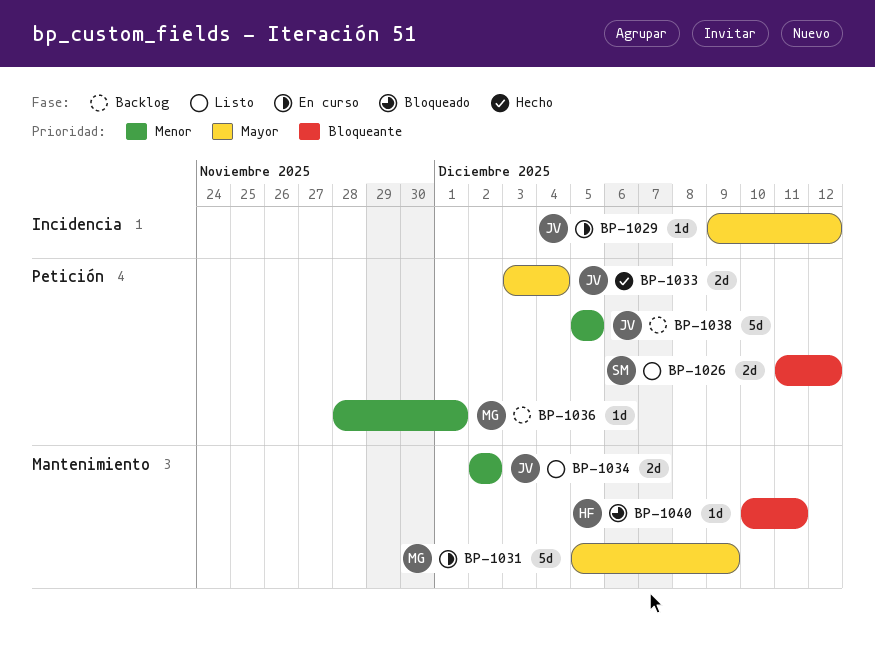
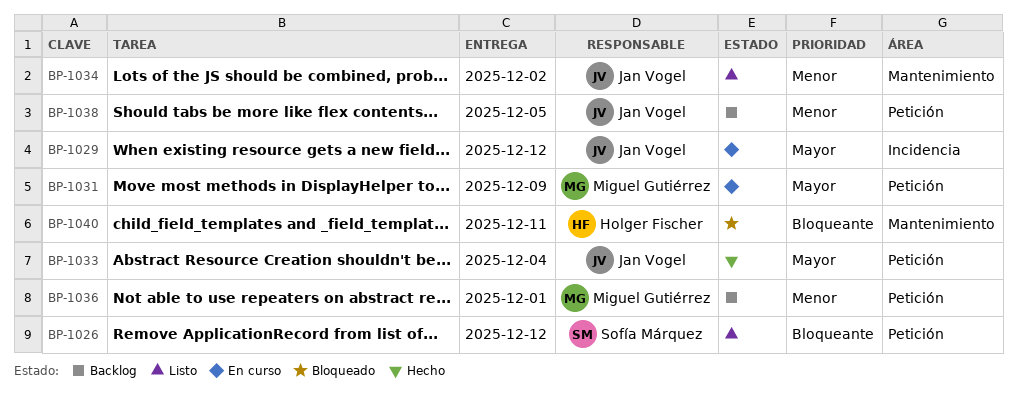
BP-1031, label: Mantenimiento -> Petición

